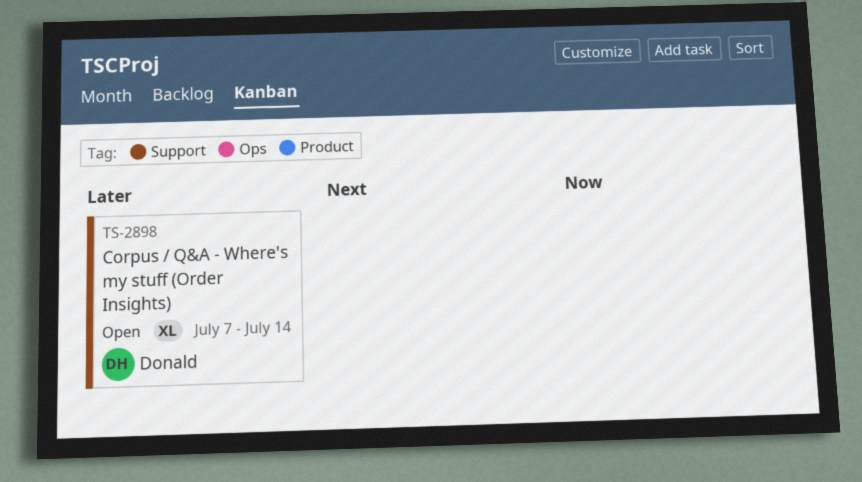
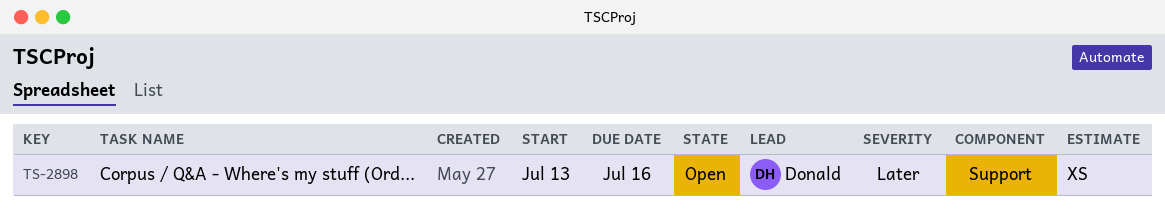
TS-2898, estimate: XL -> XS
TS-2898, start: Jul 7 -> Jul 13
TS-2898, due: Jul 14 -> Jul 16

